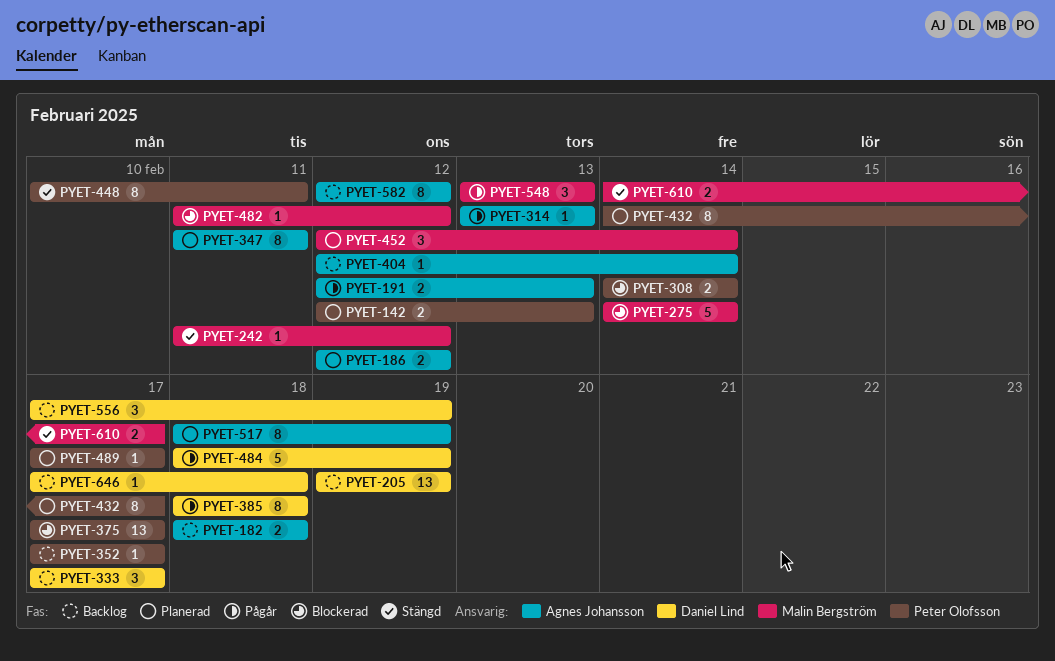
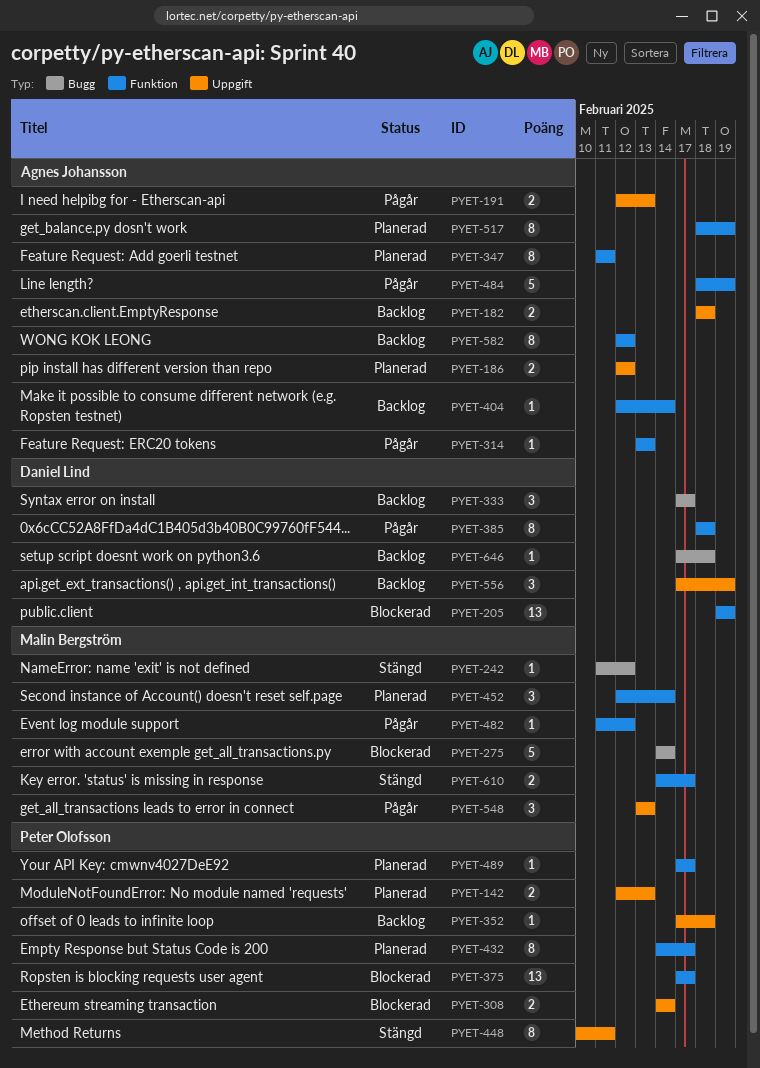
PYET-205, status: Backlog -> Blockerad
PYET-352, due: Feb 17 -> Feb 18
PYET-482, status: Blockerad -> Pågår
PYET-484, owner: Daniel Lind -> Agnes Johansson

